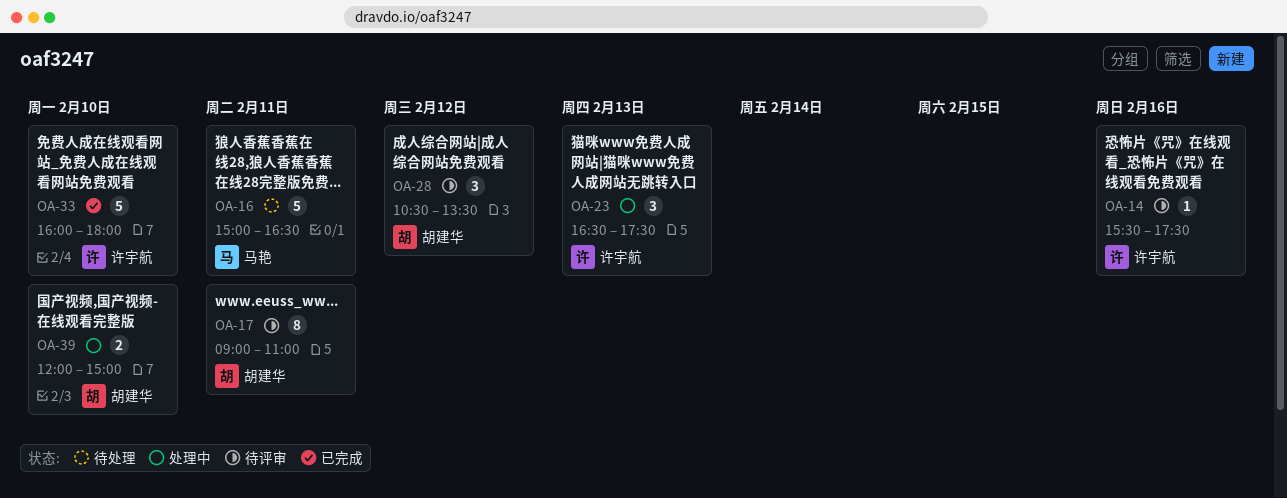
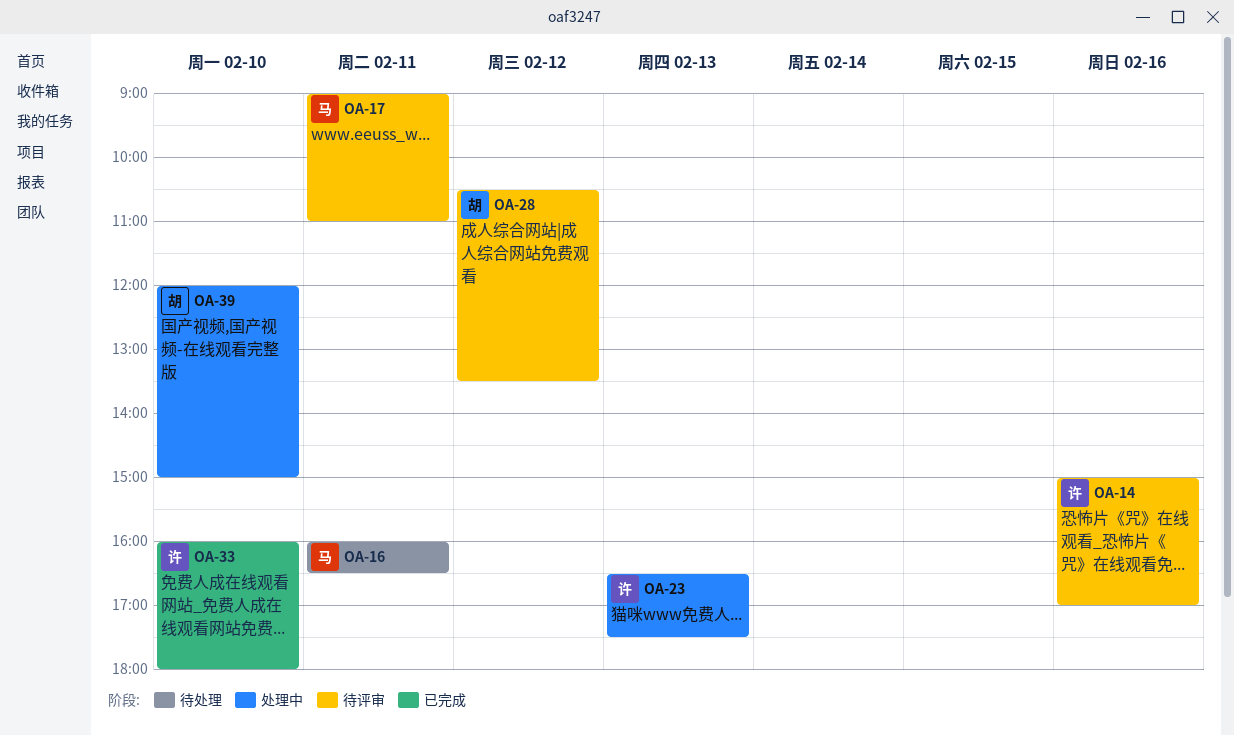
OA-14, begins: 15:30 -> 15:00
OA-14, ends: 17:30 -> 17:00
OA-16, begins: 15:00 -> 16:00
OA-17, owner: 胡建华 -> 马艳

